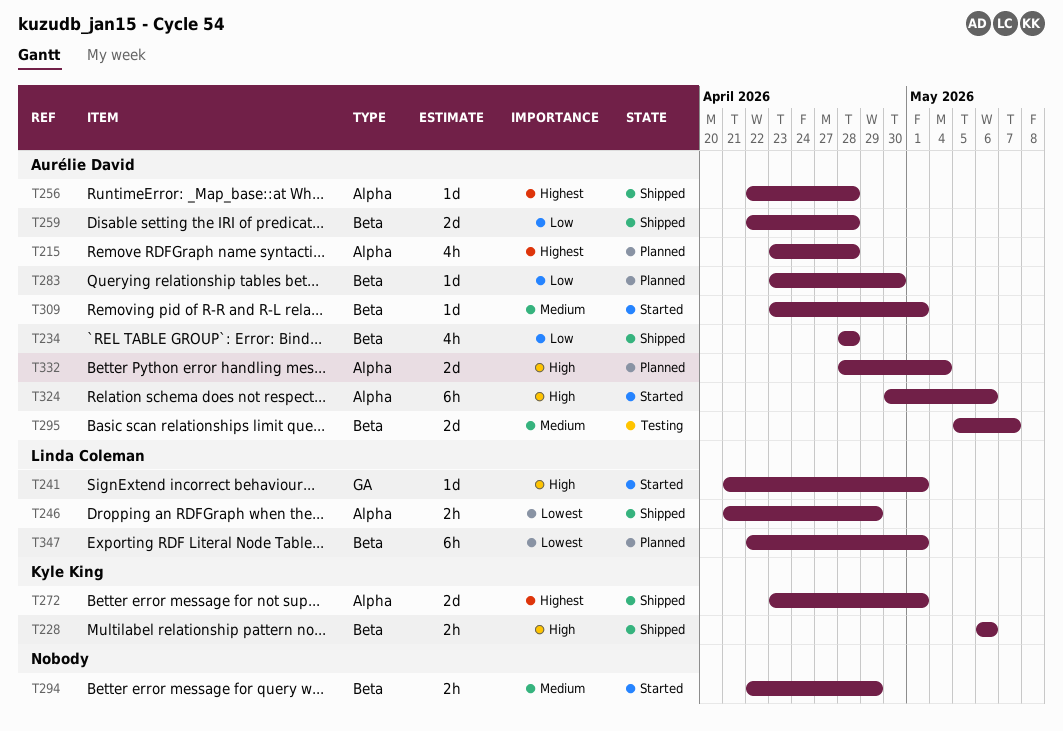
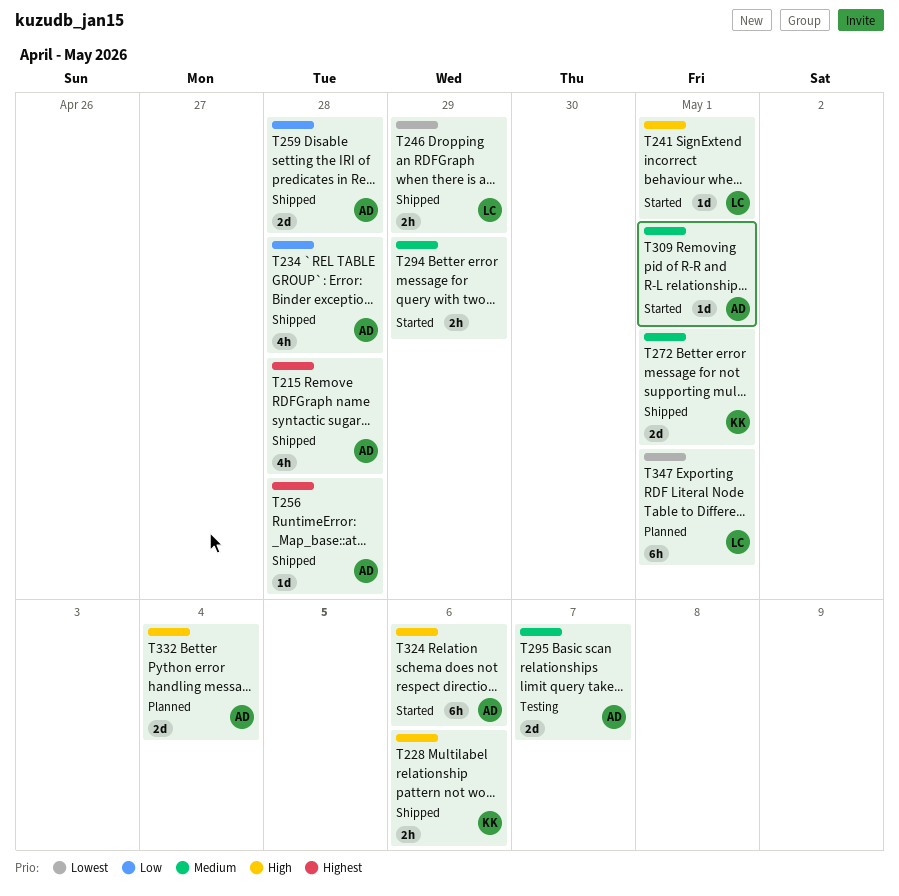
T215, status: Planned -> Shipped
T272, priority: Highest -> Medium
T283: present -> none

